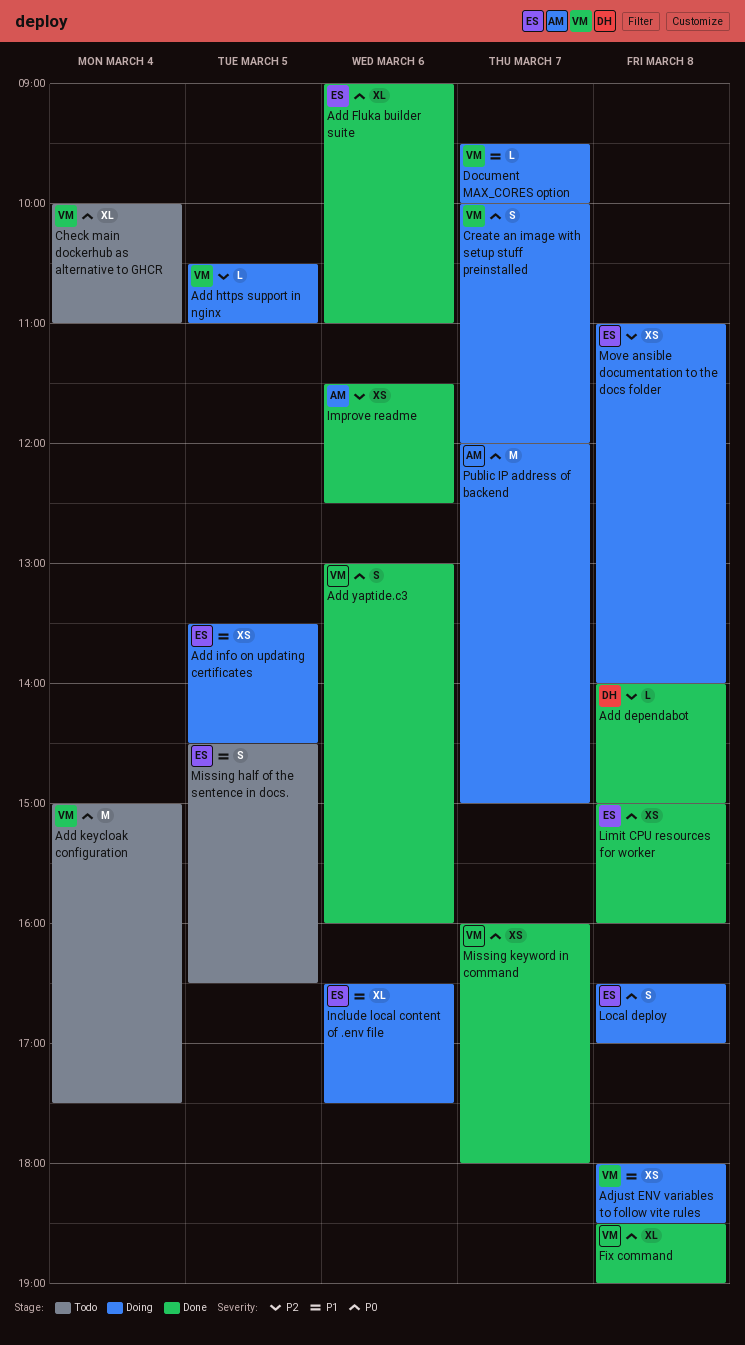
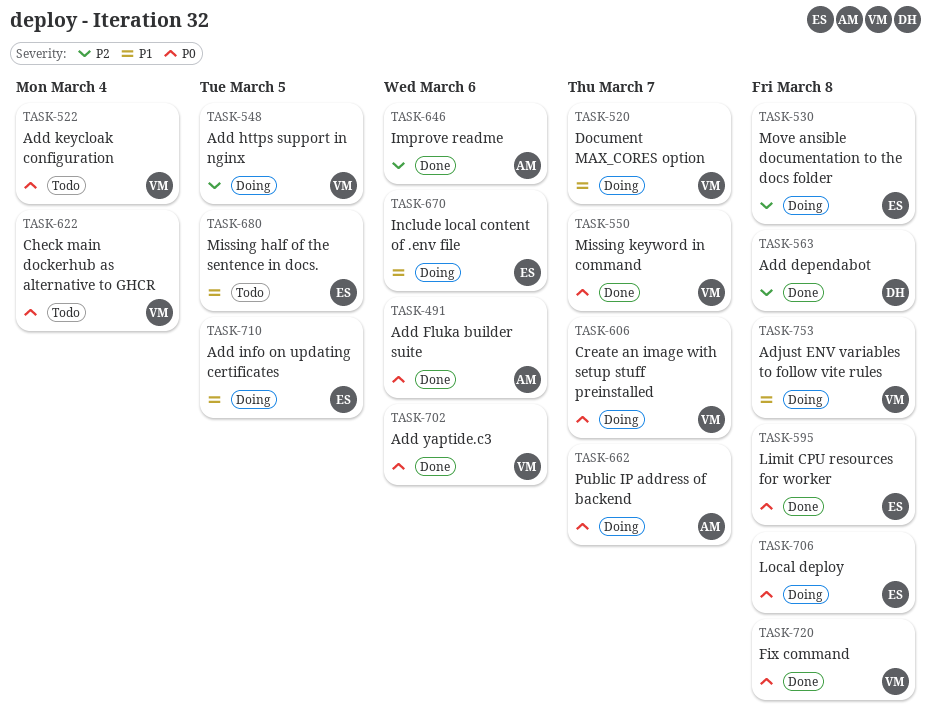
Add Fluka builder suite, owner: ES -> AM

